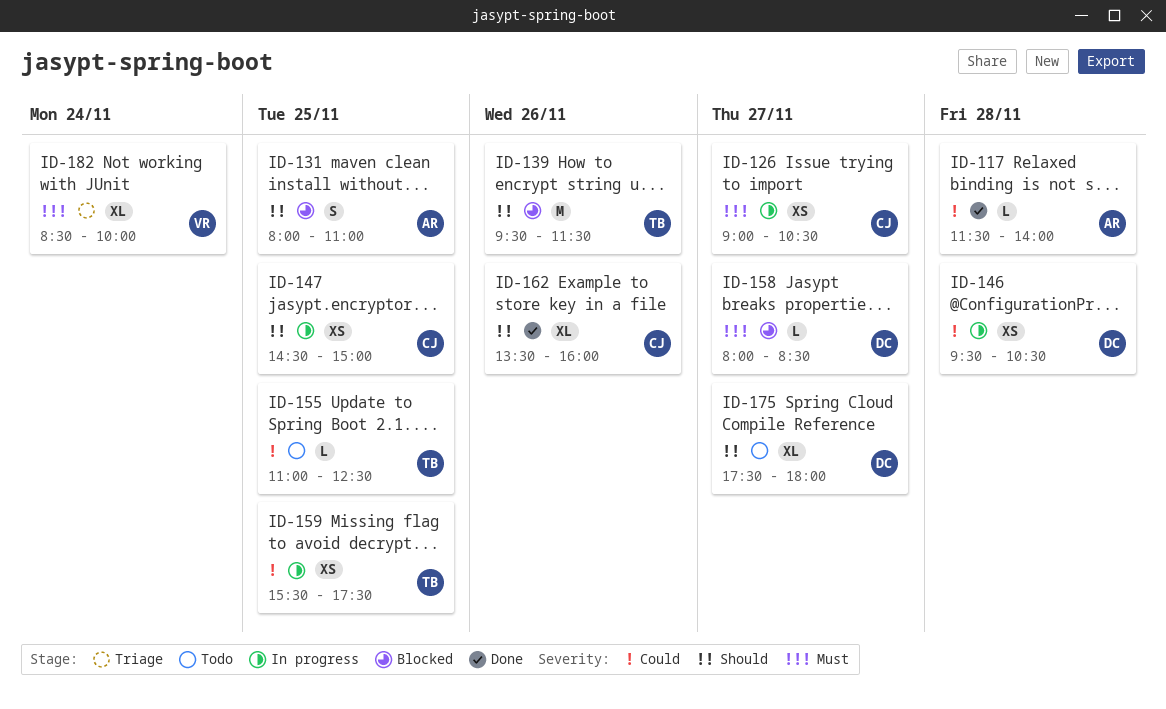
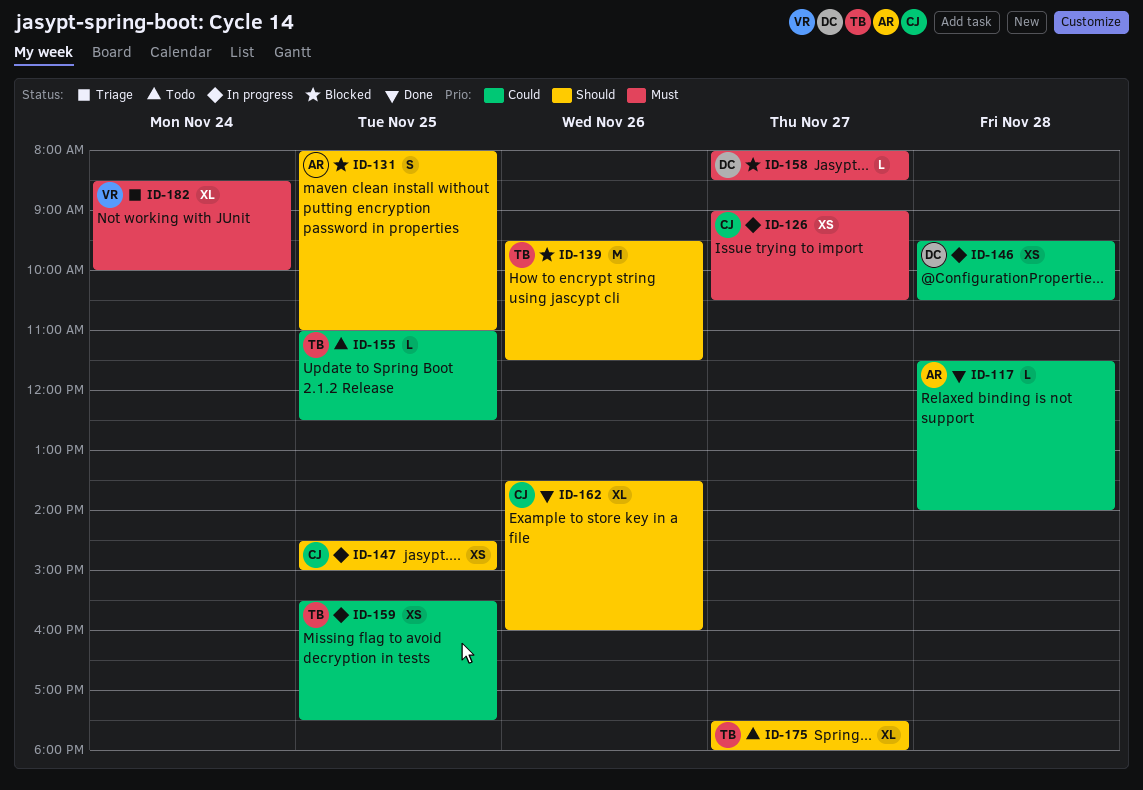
ID-175, owner: DC -> TB

